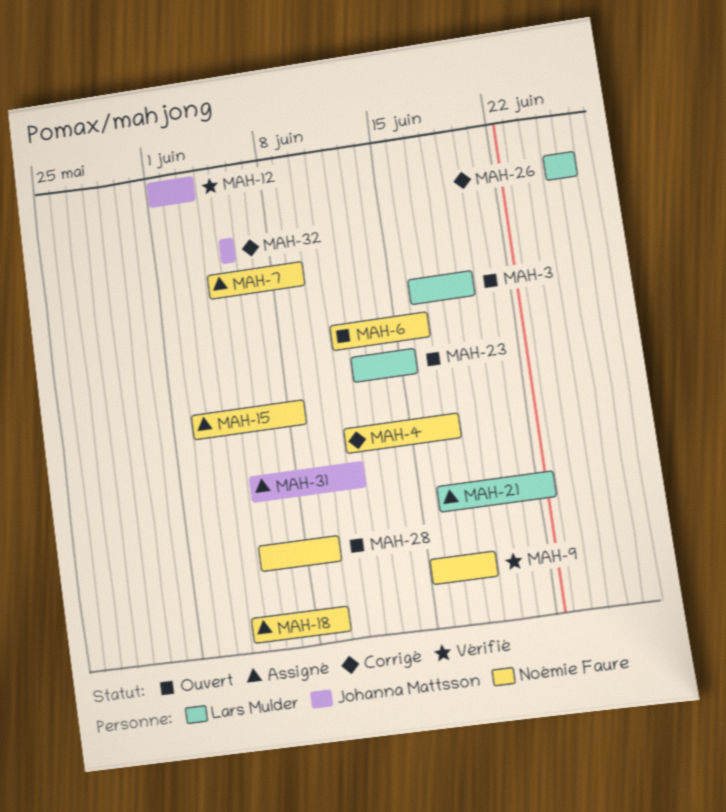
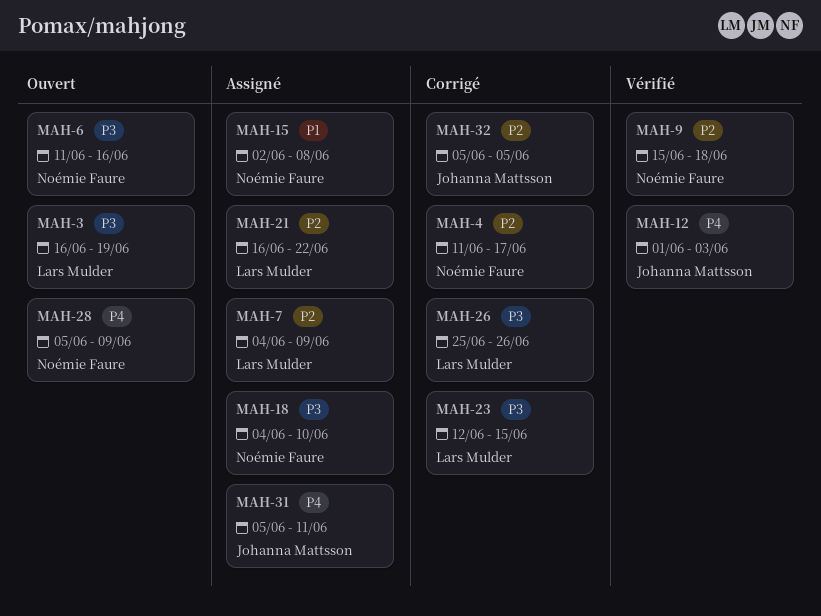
MAH-7, owner: Noémie Faure -> Lars Mulder
MAH-18, due: Jun 9 -> Jun 10
MAH-23, status: Ouvert -> Corrigé

